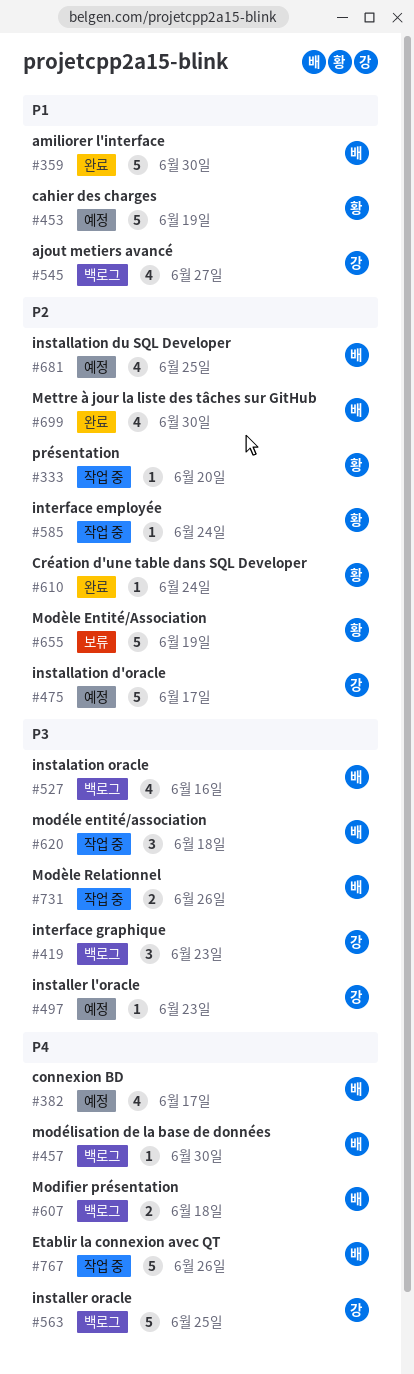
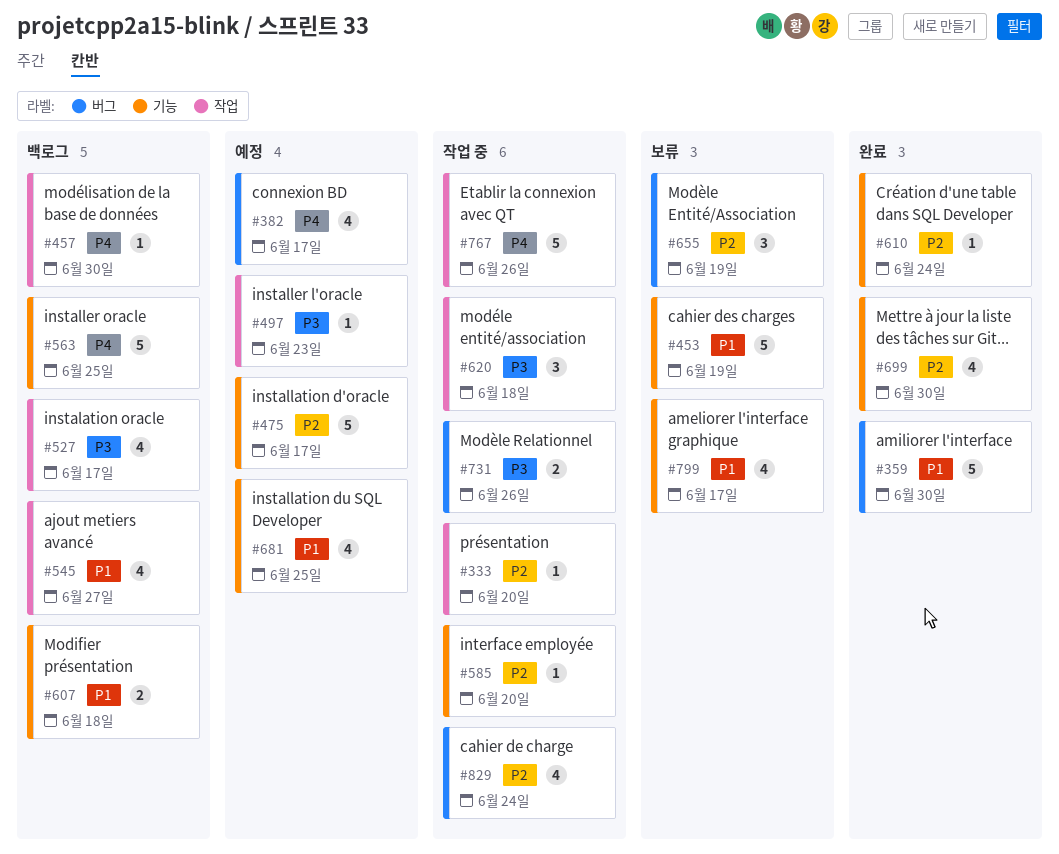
#419: present -> none
#453, status: 예정 -> 보류
#527, due: Jun 16 -> Jun 17
#585, due: Jun 24 -> Jun 20
#607, priority: P4 -> P1
#655, estimate: 5 -> 3
#681, priority: P2 -> P1
#799: none -> present
#829: none -> present

